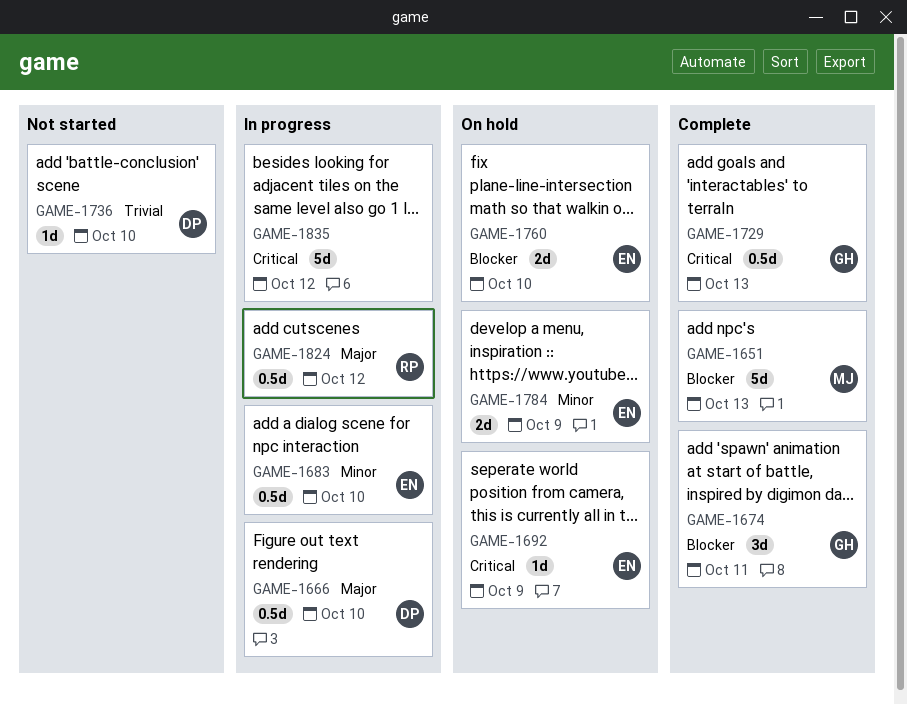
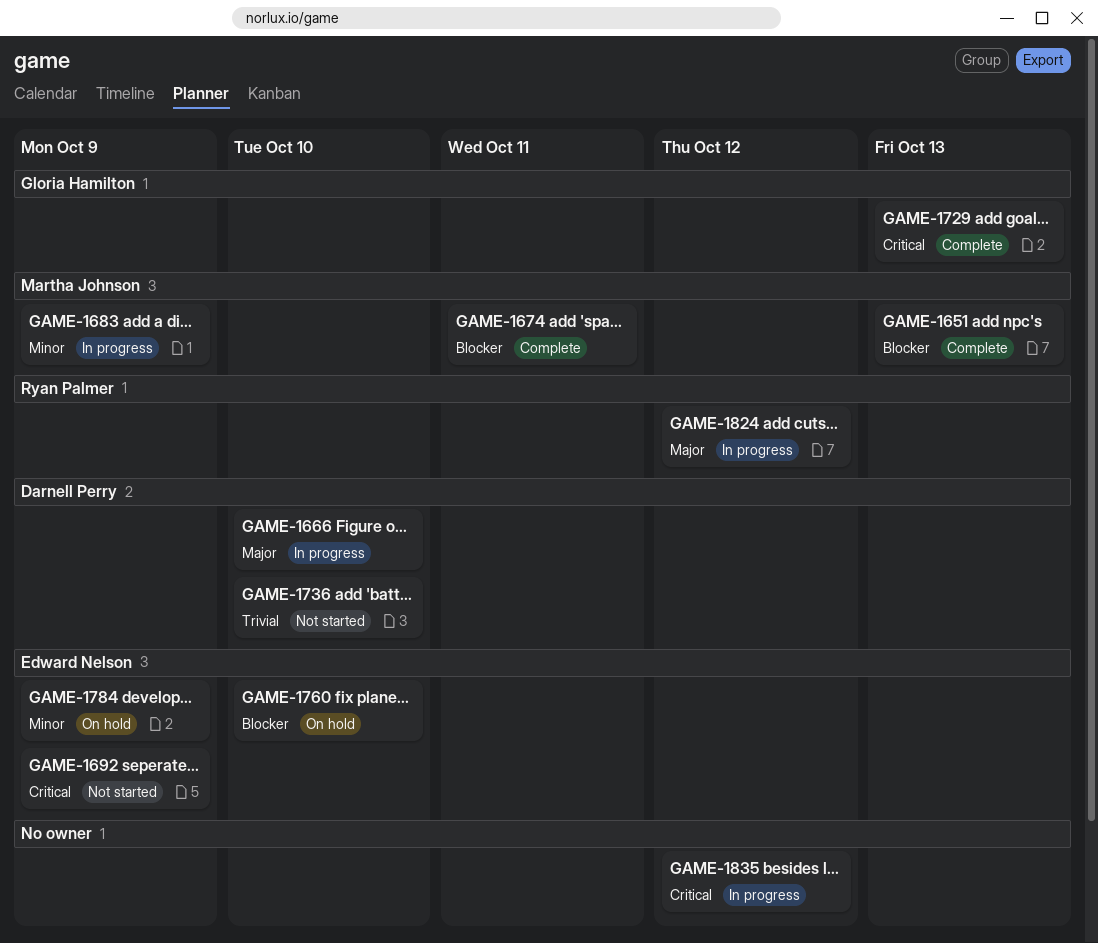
GAME-1674, owner: Gloria Hamilton -> Martha Johnson
GAME-1683, owner: Edward Nelson -> Martha Johnson
GAME-1683, due: Oct 10 -> Oct 9
GAME-1692, status: On hold -> Not started

